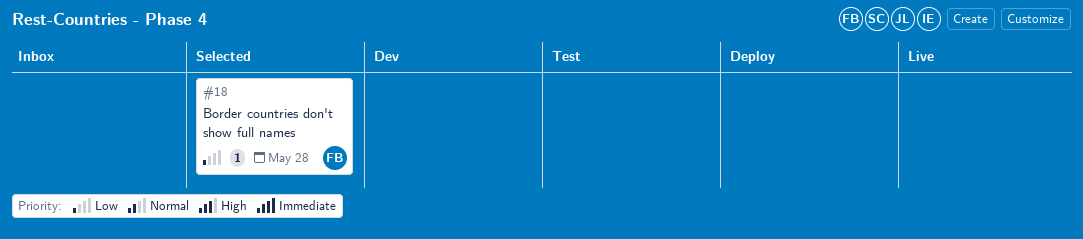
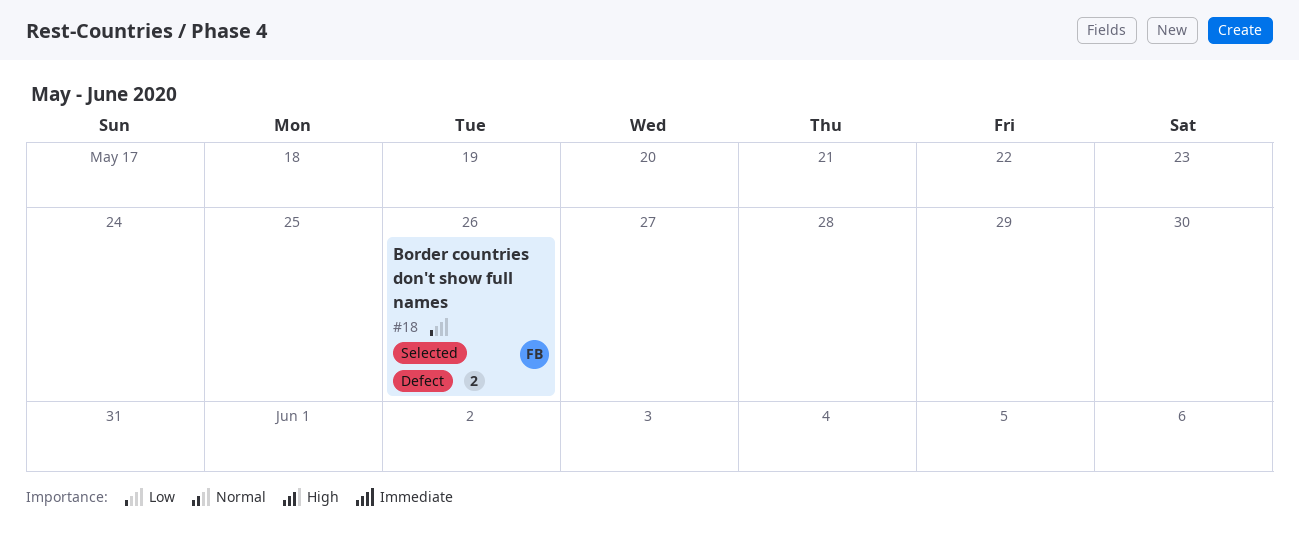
#18, estimate: 1 -> 2
#18, due: May 28 -> May 26

